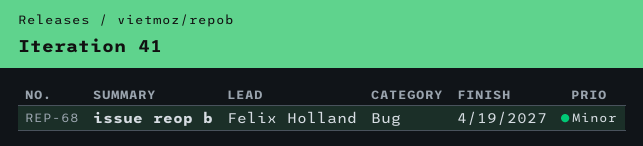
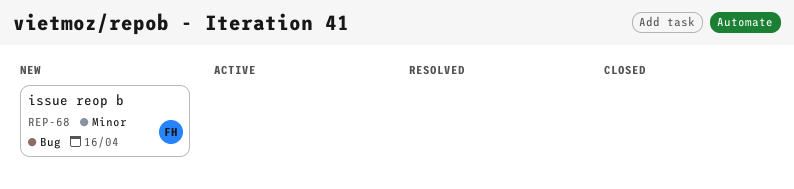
REP-68, due: Apr 19 -> Apr 16

